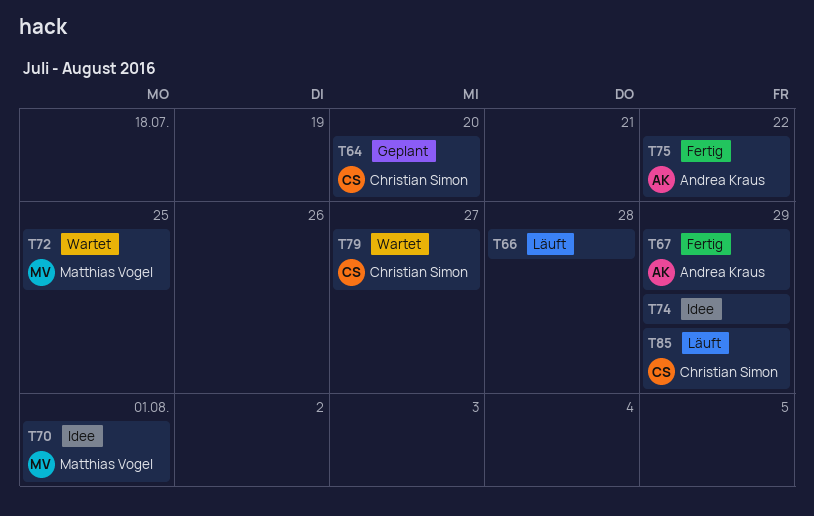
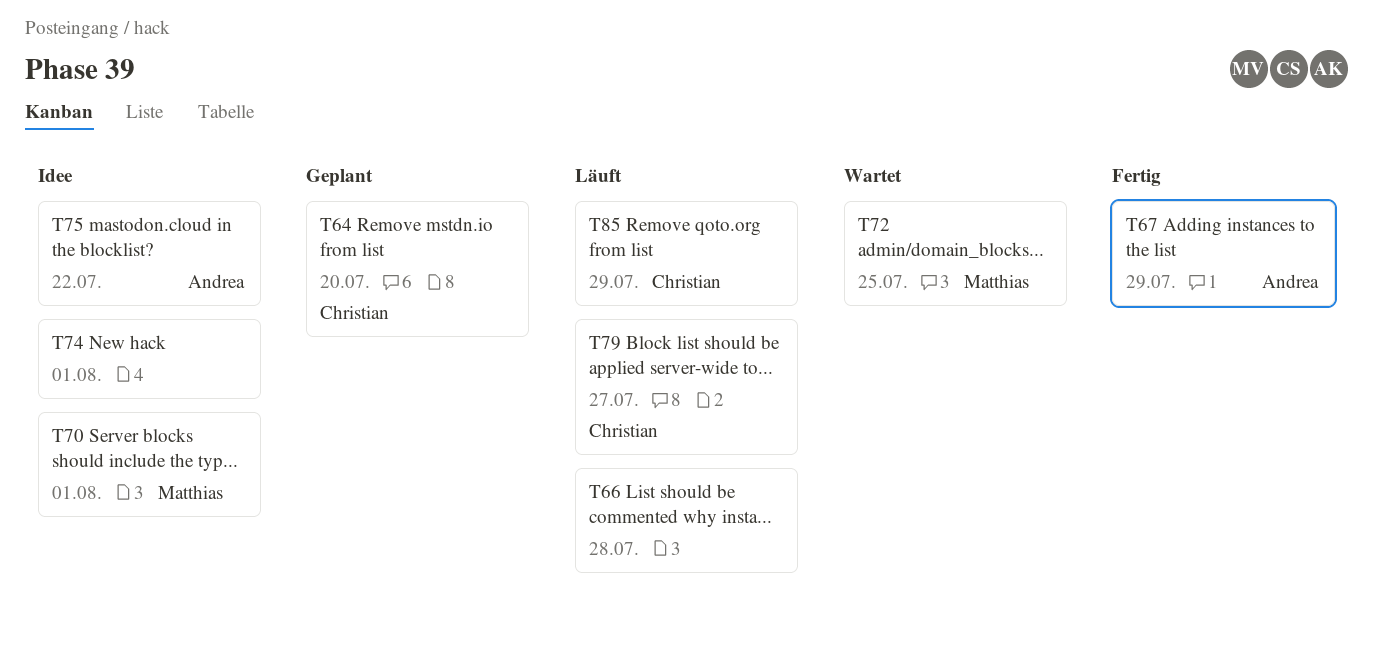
T74, due: Jul 29 -> Aug 1
T75, status: Fertig -> Idee
T79, status: Wartet -> Läuft

